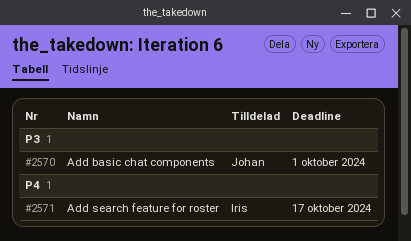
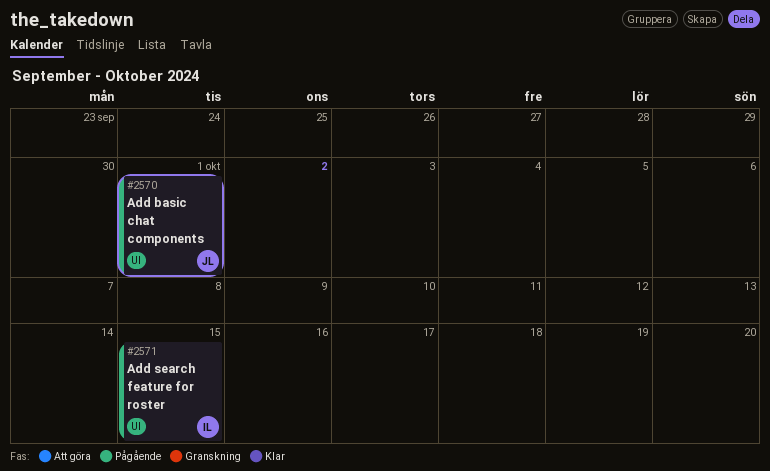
#2571, due: Oct 17 -> Oct 15

